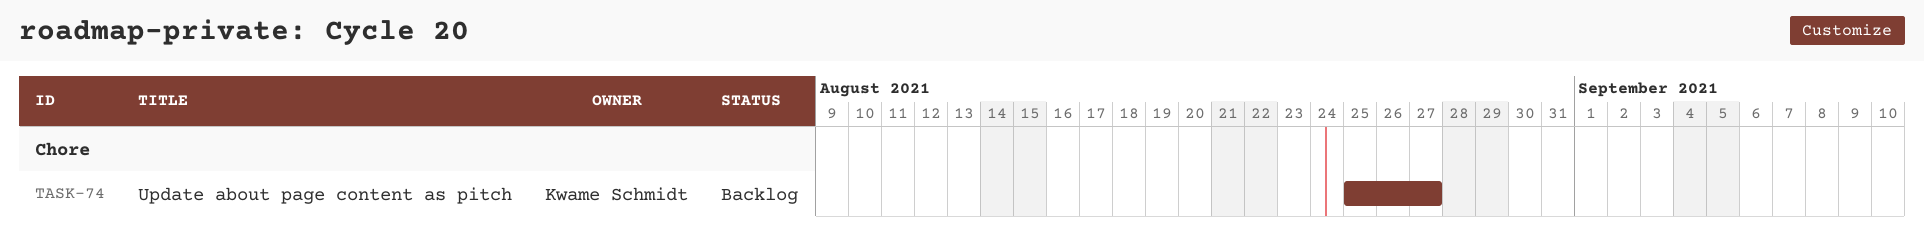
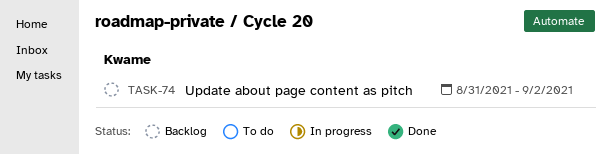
TASK-74, start: Aug 25 -> Aug 31
TASK-74, due: Aug 27 -> Sep 2

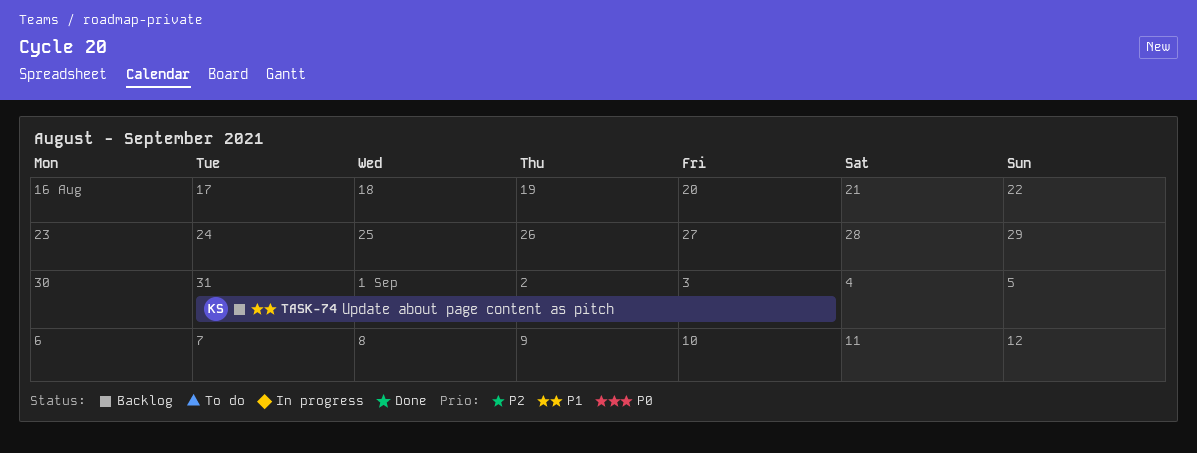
TASK-74, due: Sep 2 -> Sep 3

